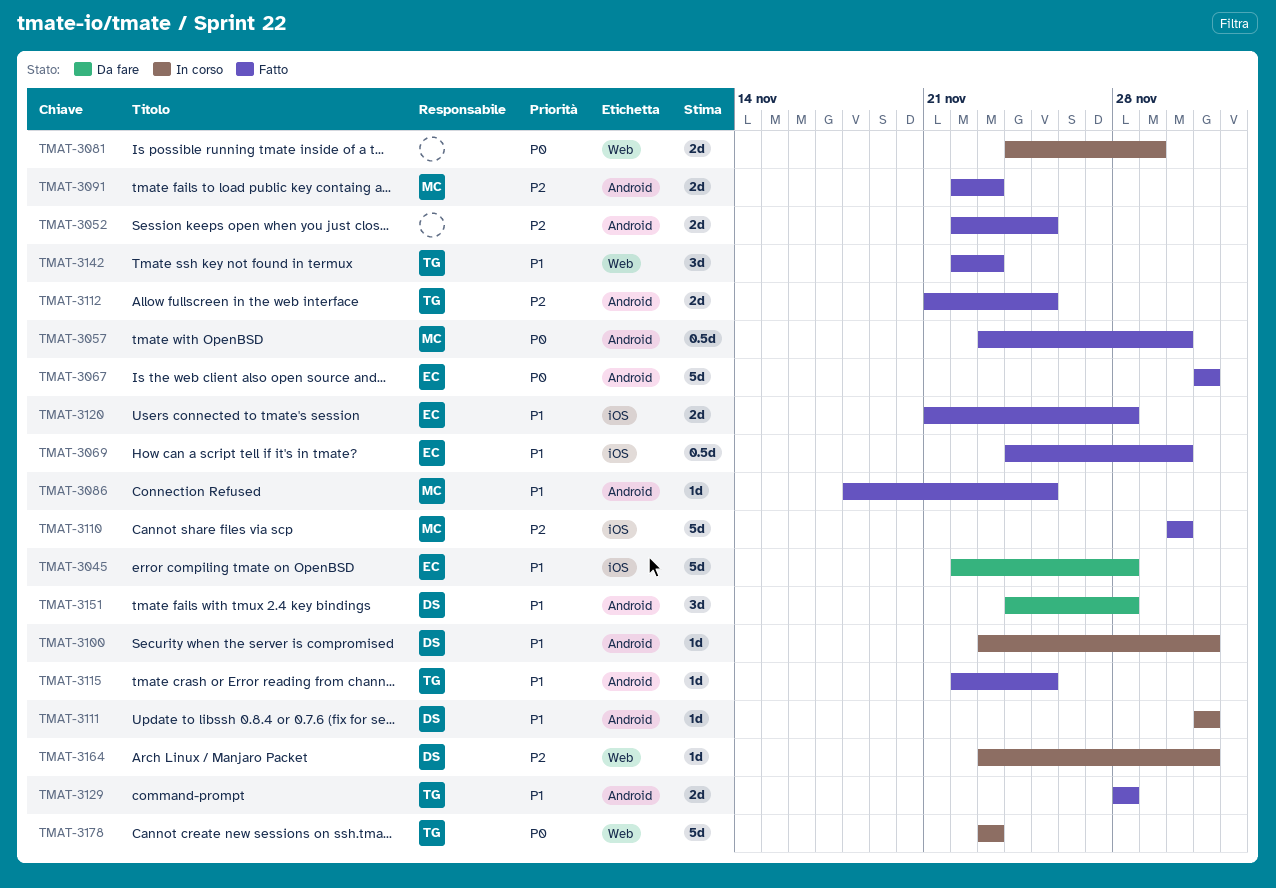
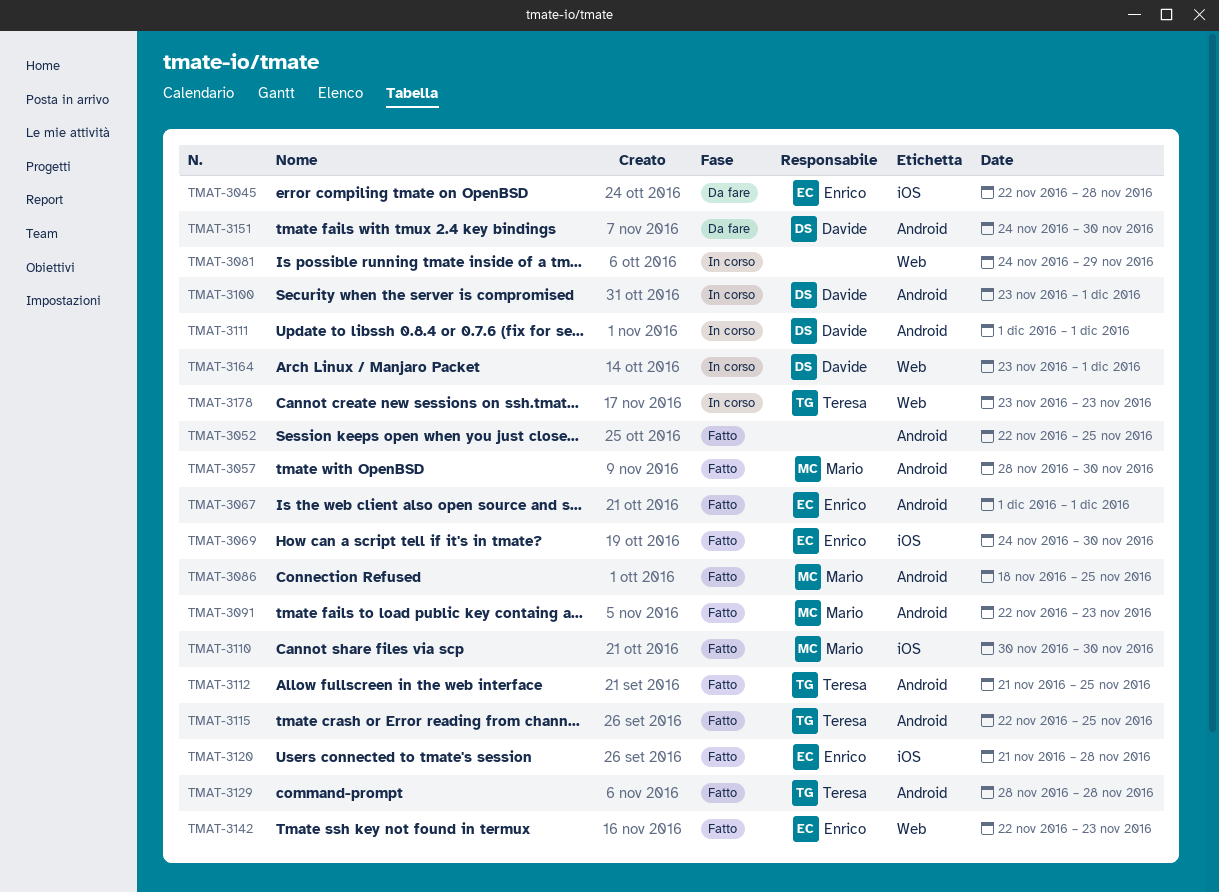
TMAT-3057, start: Nov 23 -> Nov 28
TMAT-3142, owner: Teresa -> Enrico
TMAT-3151, due: Nov 28 -> Nov 30

